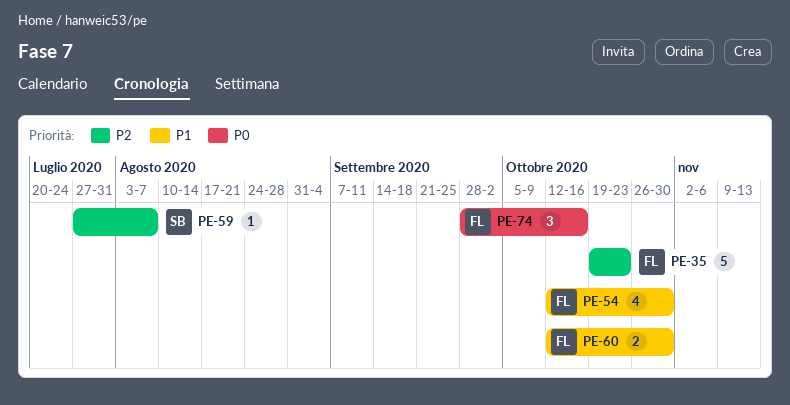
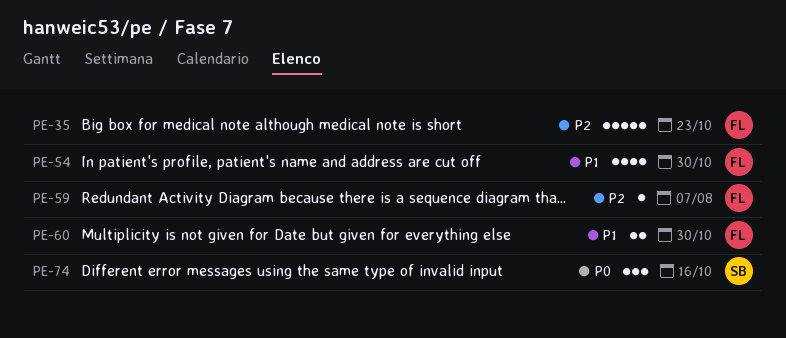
PE-59, owner: SB -> FL
PE-74, owner: FL -> SB

